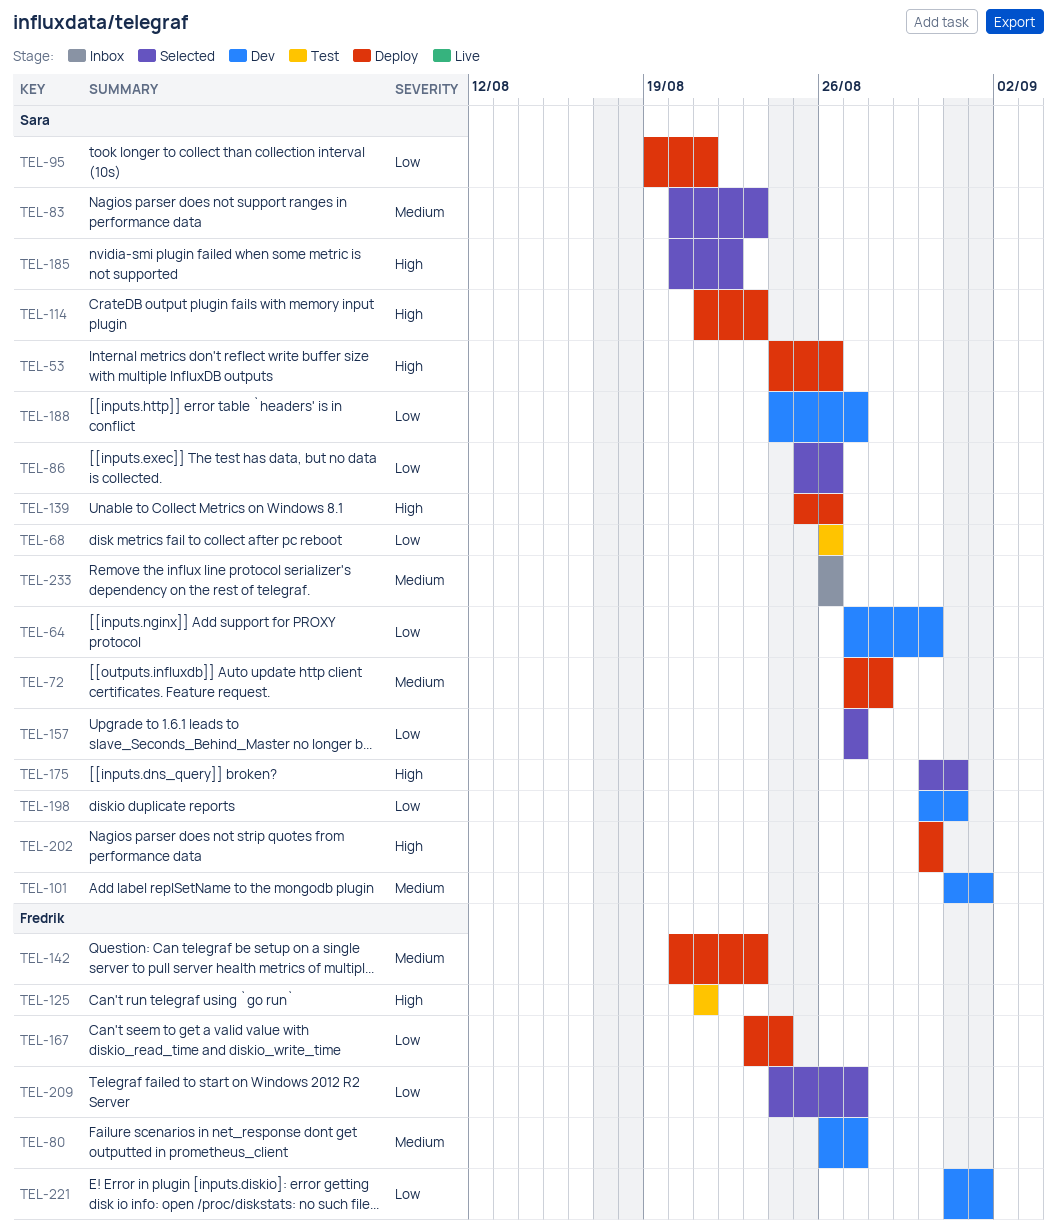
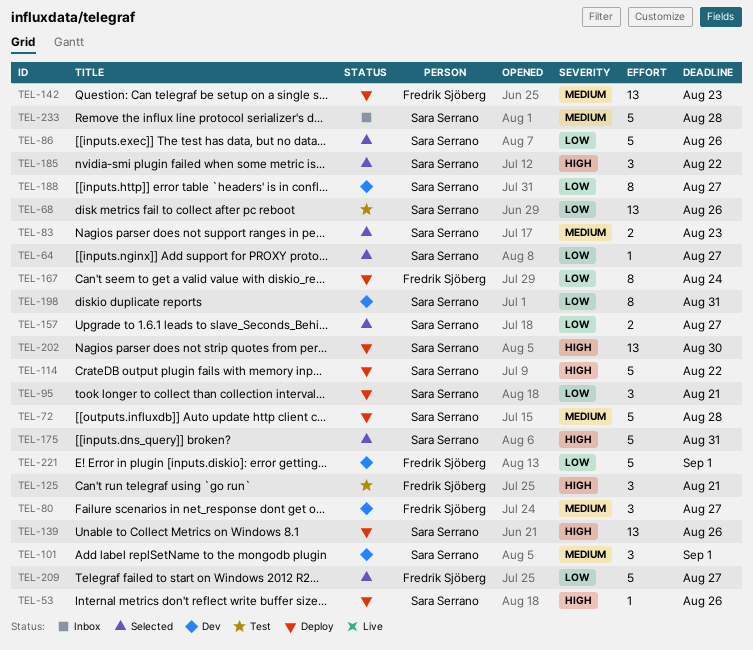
TEL-64, status: Dev -> Selected
TEL-64, due: Aug 30 -> Aug 27
TEL-114, due: Aug 23 -> Aug 22
TEL-233, due: Aug 26 -> Aug 28

